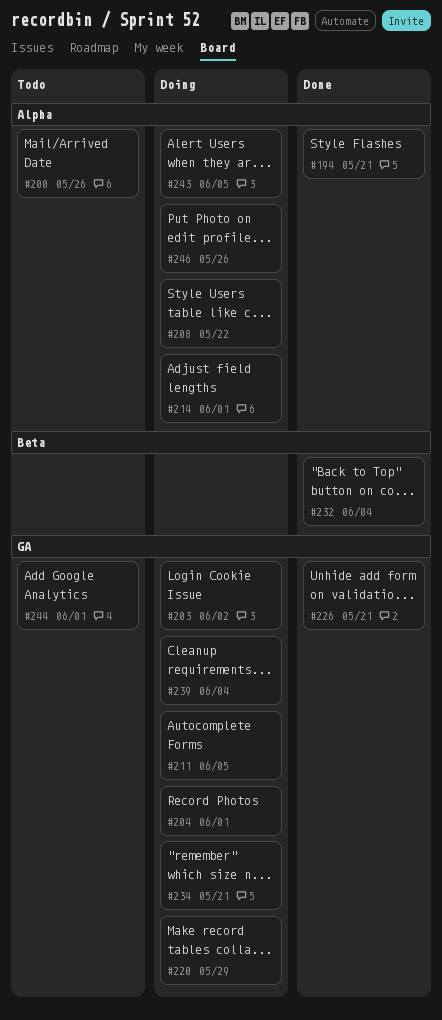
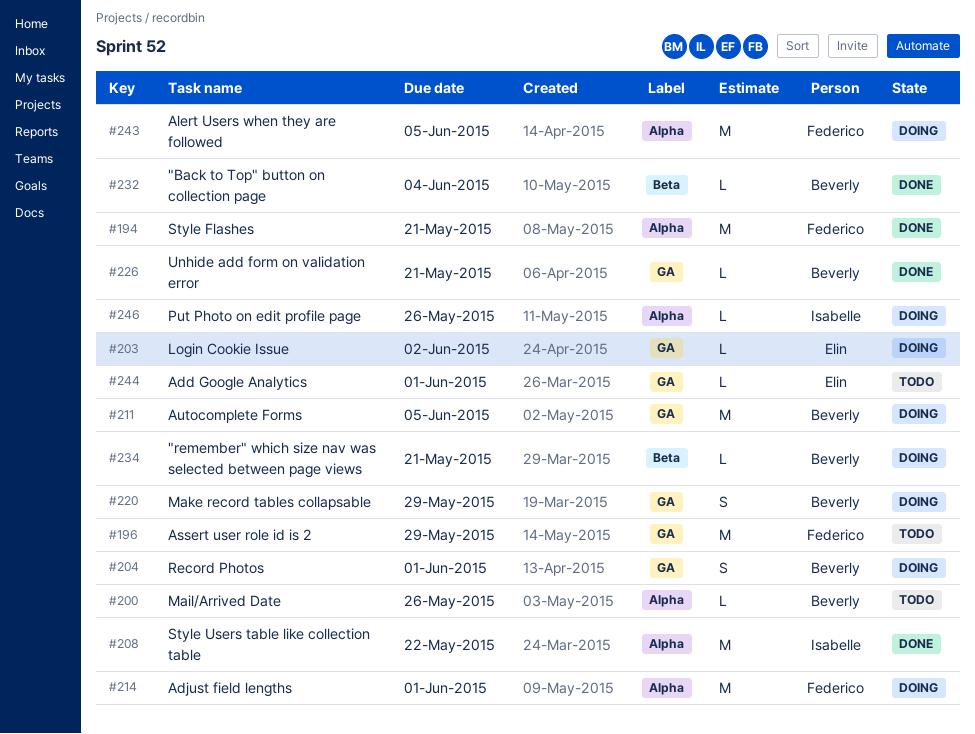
#196: none -> present
#208, status: Doing -> Done
#234, label: GA -> Beta
#239: present -> none

